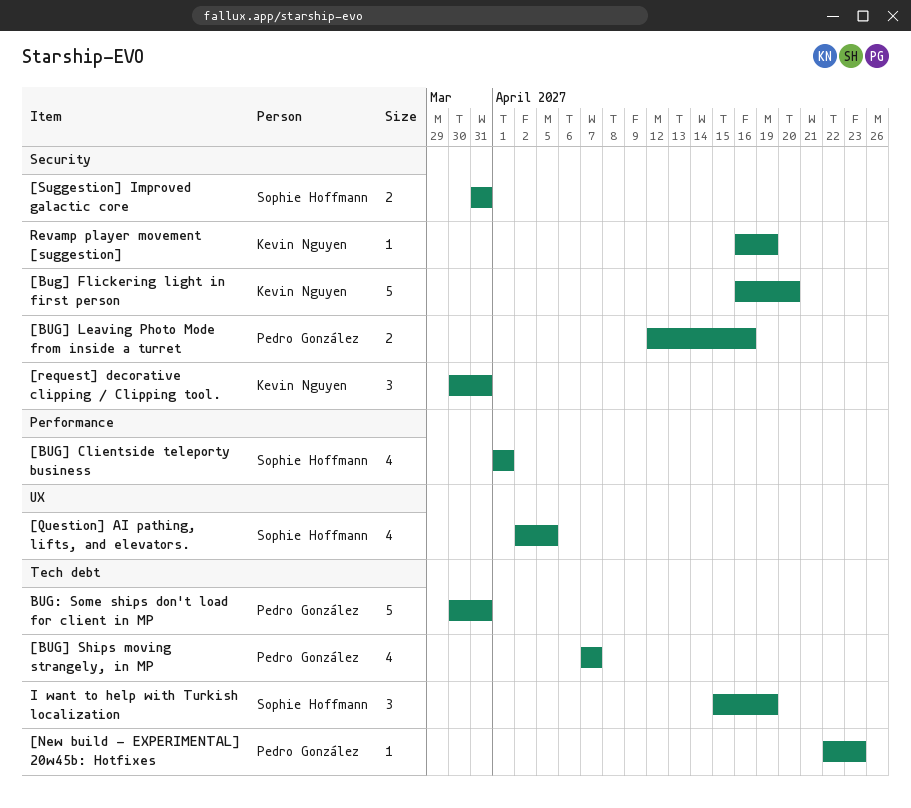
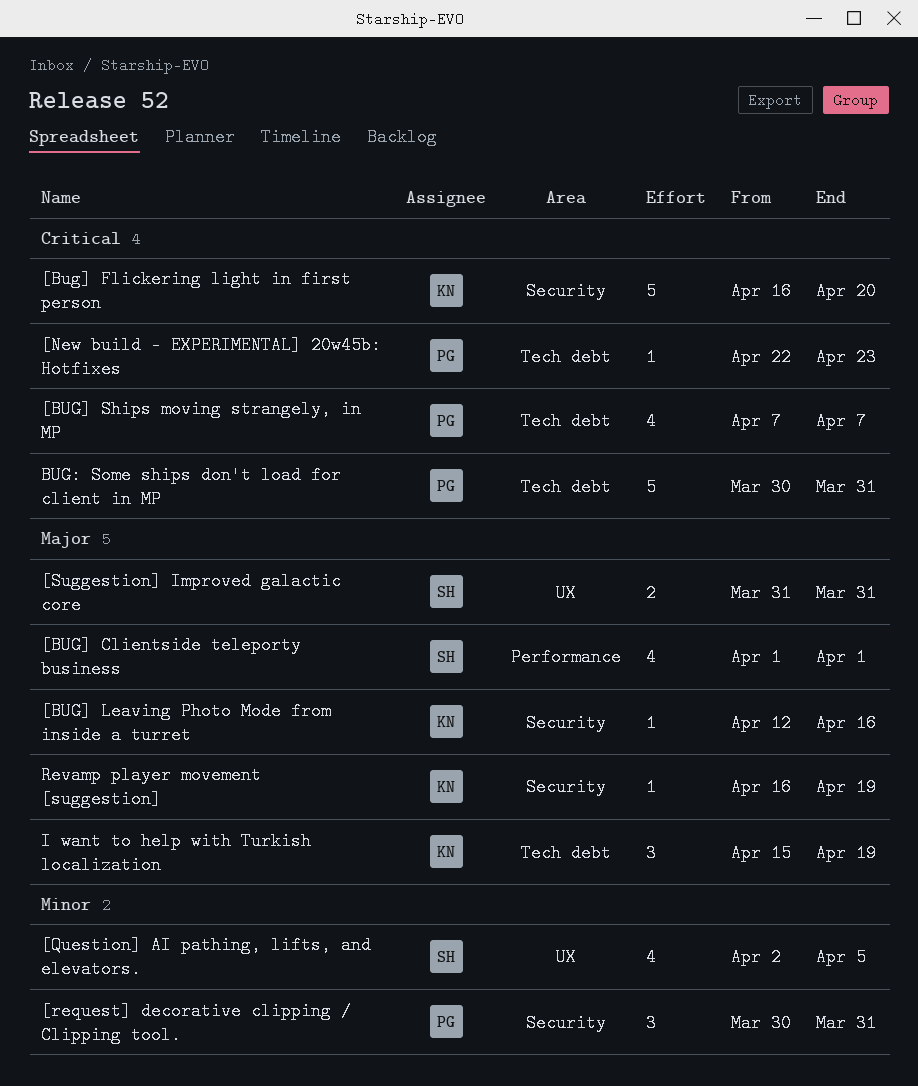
[BUG] Leaving Photo Mode from inside a turret, owner: Pedro González -> Kevin Nguyen
[BUG] Leaving Photo Mode from inside a turret, estimate: 2 -> 1
[request] decorative clipping / Clipping tool., owner: Kevin Nguyen -> Pedro González
[Suggestion] Improved galactic core, label: Security -> UX
I want to help with Turkish localization, owner: Sophie Hoffmann -> Kevin Nguyen

